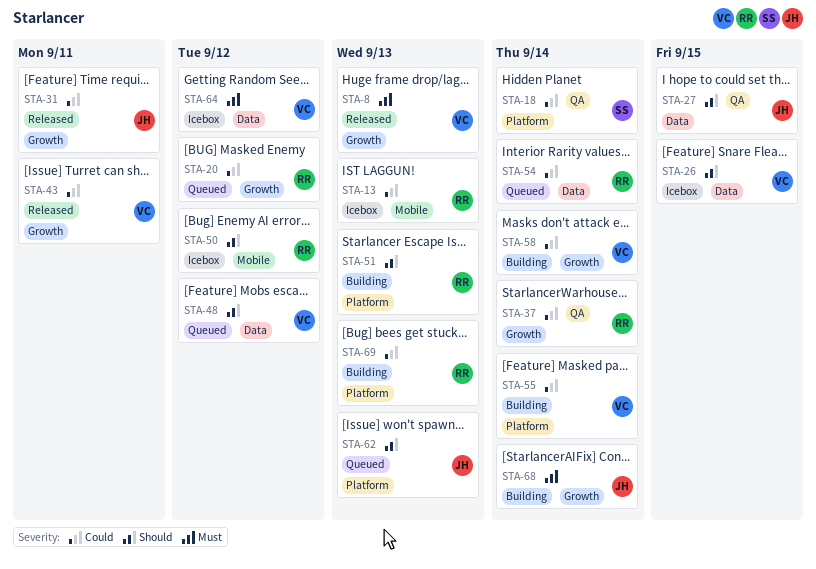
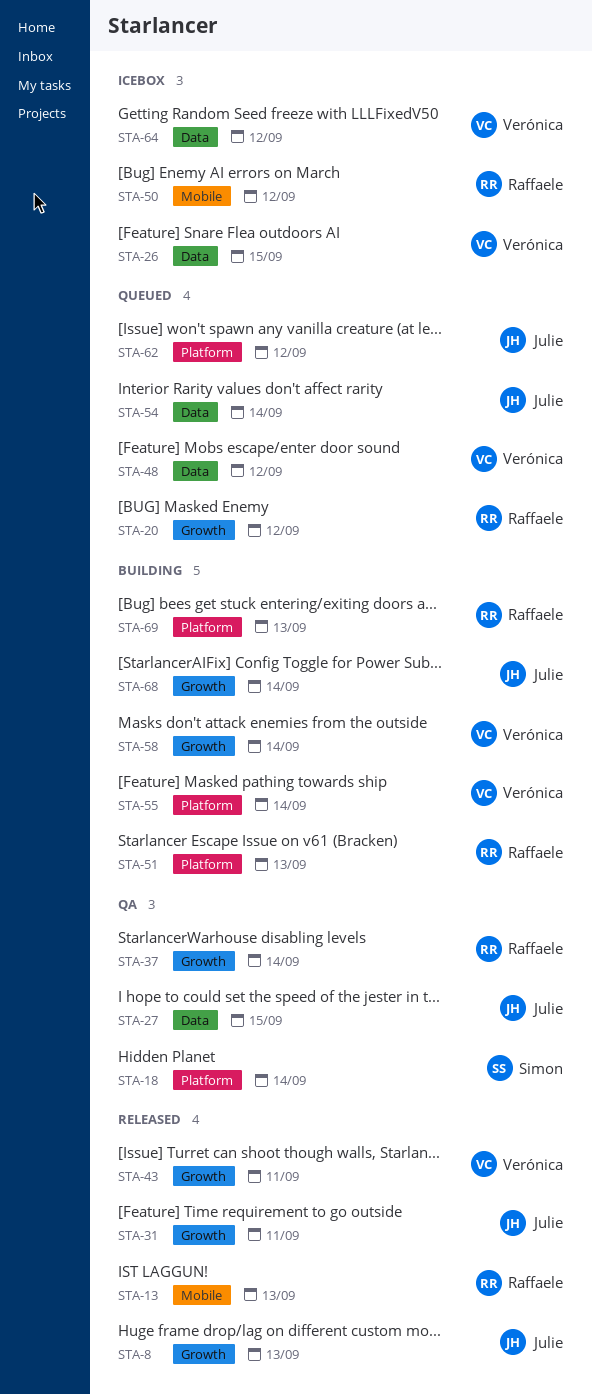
STA-8, owner: Verónica -> Julie
STA-13, status: Icebox -> Released
STA-54, owner: Raffaele -> Julie
STA-62, due: Sep 13 -> Sep 12

